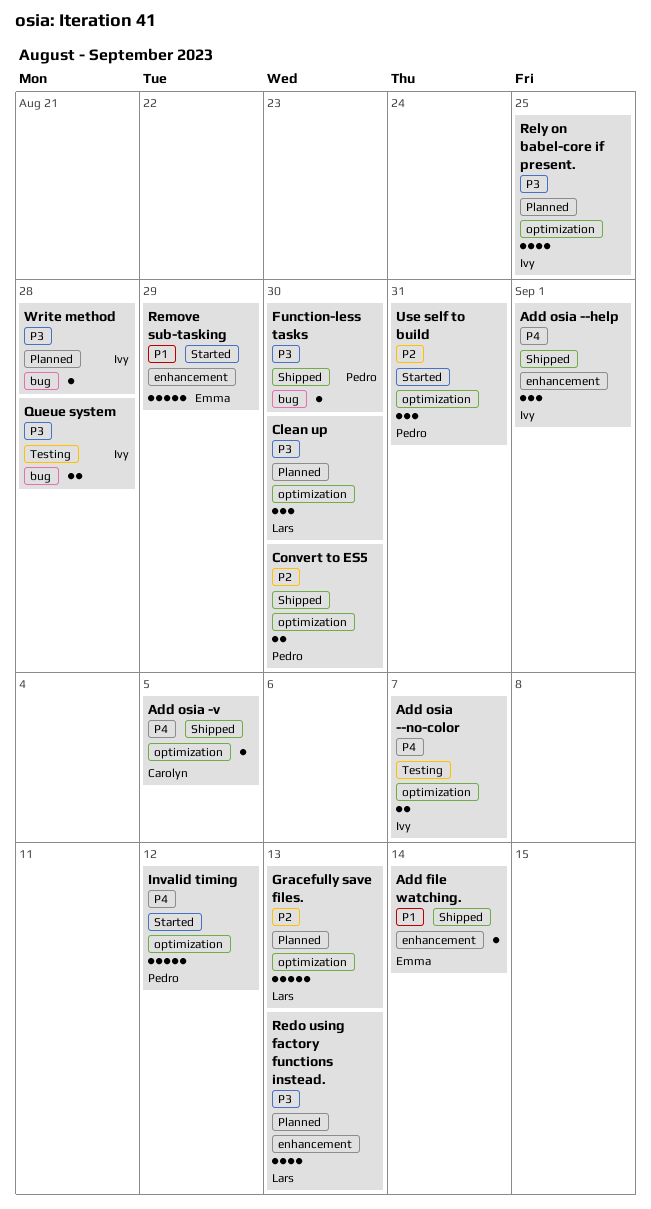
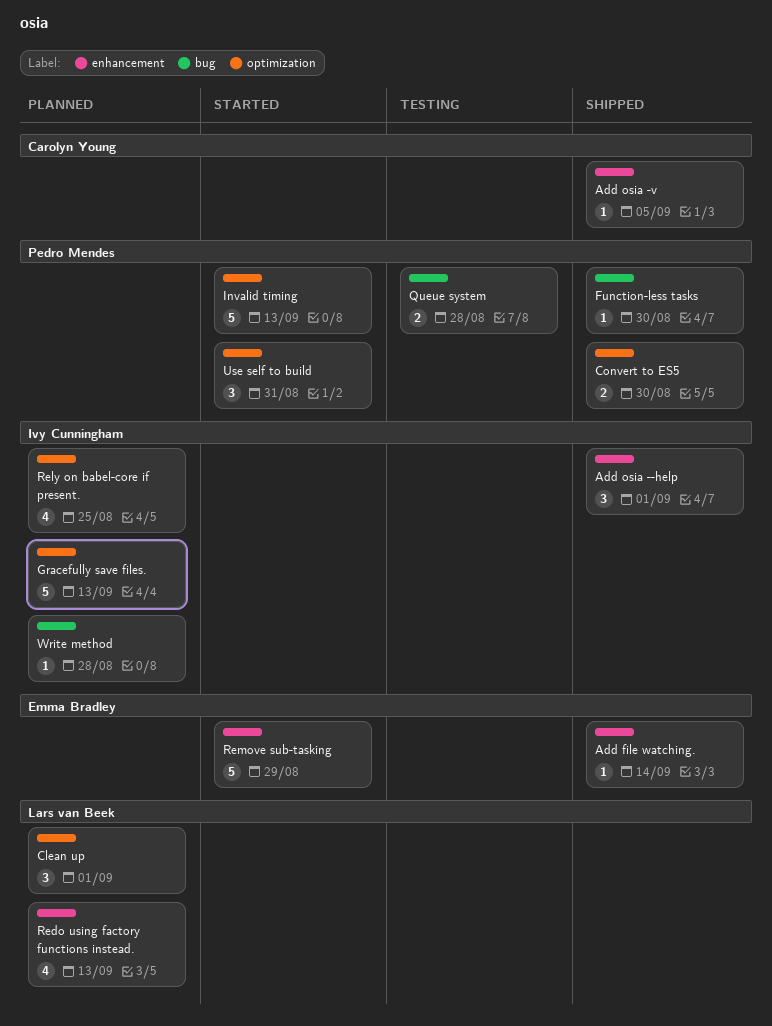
Add osia --no-color: present -> none
Add osia -v, label: optimization -> enhancement
Clean up, due: Aug 30 -> Sep 1
Gracefully save files., owner: Lars van Beek -> Ivy Cunningham
Invalid timing, due: Sep 12 -> Sep 13
Queue system, owner: Ivy Cunningham -> Pedro Mendes

